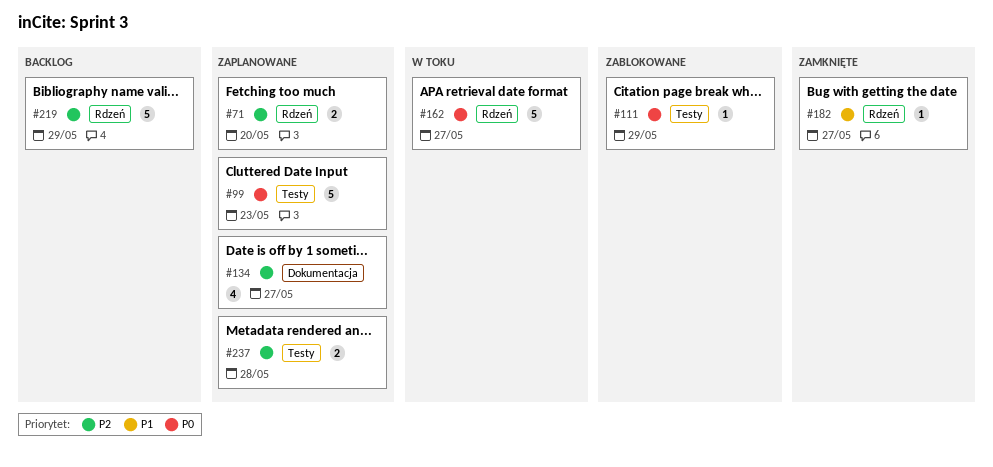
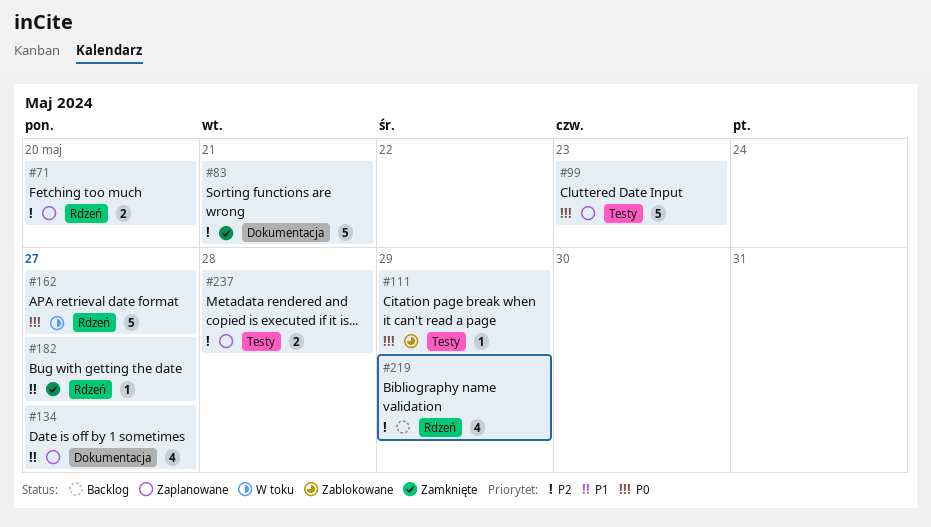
#83: none -> present
#134, priority: P2 -> P1
#219, estimate: 5 -> 4

